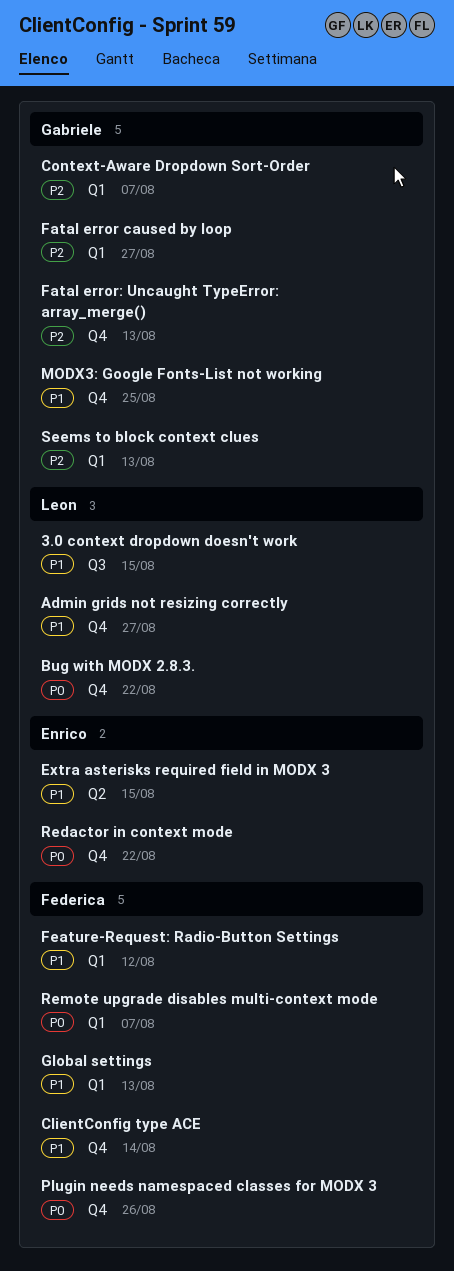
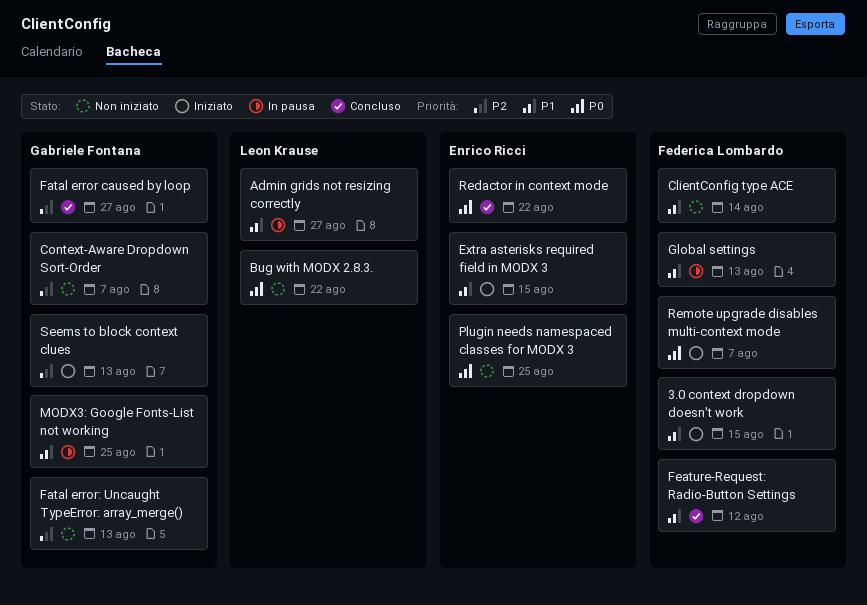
3.0 context dropdown doesn't work, owner: Leon Krause -> Federica Lombardo
Plugin needs namespaced classes for MODX 3, owner: Federica Lombardo -> Enrico Ricci
Plugin needs namespaced classes for MODX 3, due: Aug 26 -> Aug 25

